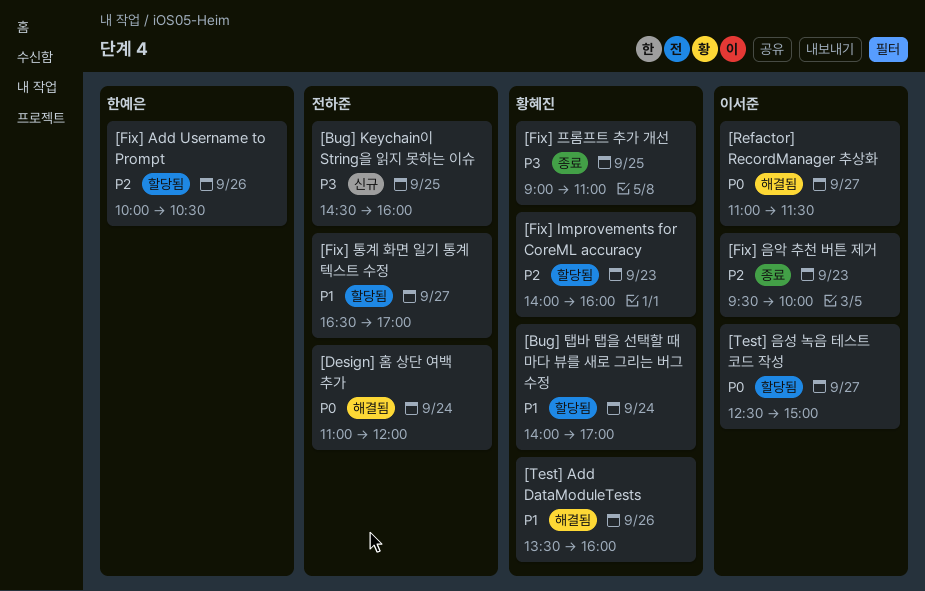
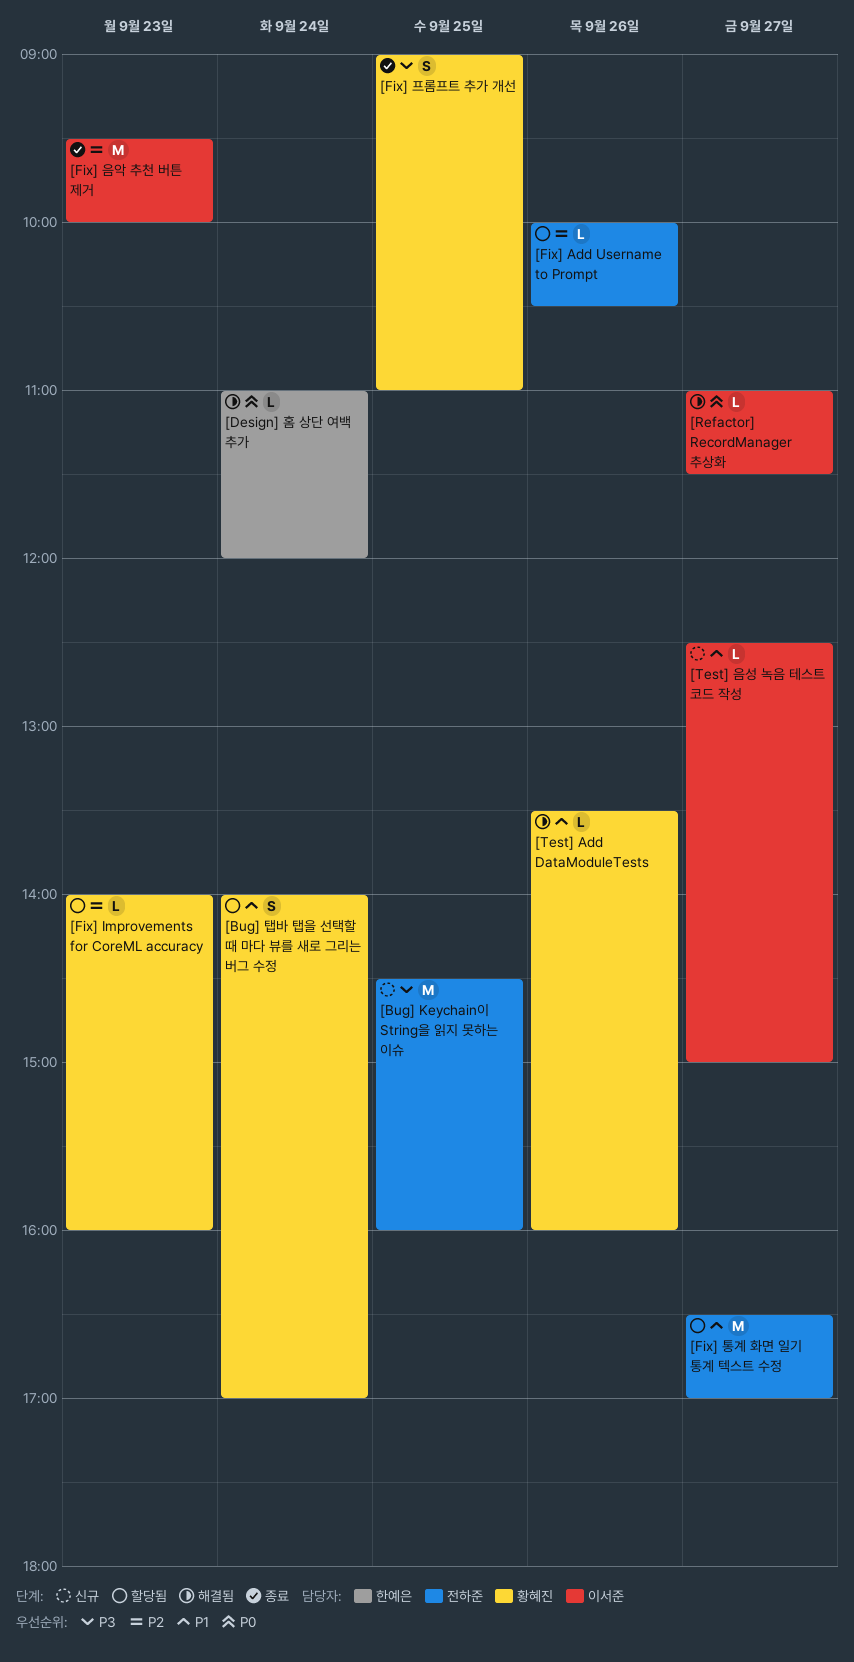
[Design] 홈 상단 여백 추가, owner: 전하준 -> 한예은
[Fix] Add Username to Prompt, owner: 한예은 -> 전하준
[Test] 음성 녹음 테스트 코드 작성, status: 할당됨 -> 신규
[Test] 음성 녹음 테스트 코드 작성, priority: P0 -> P1

